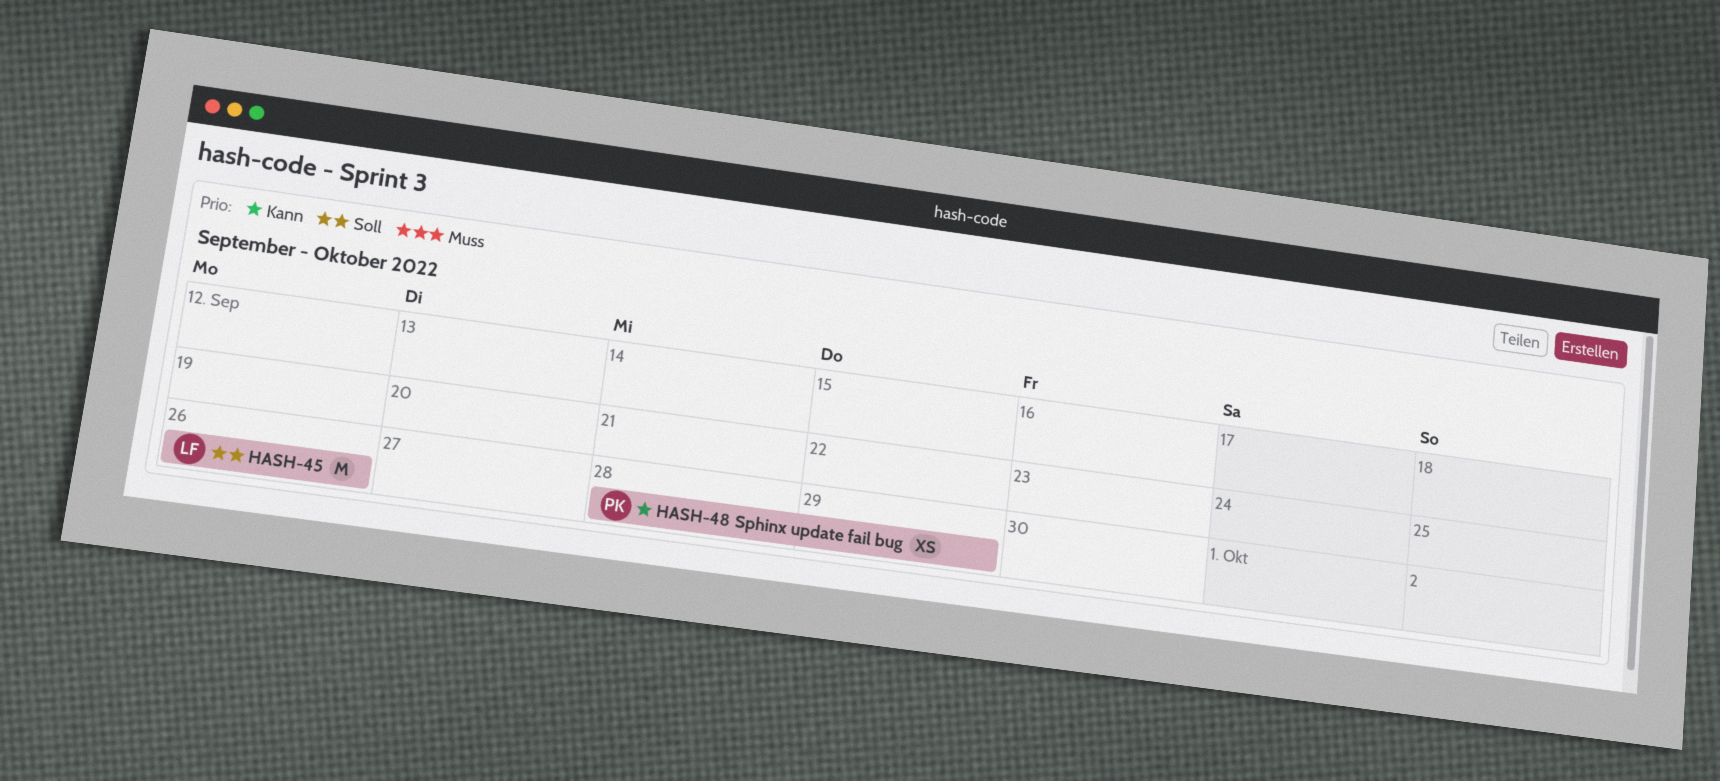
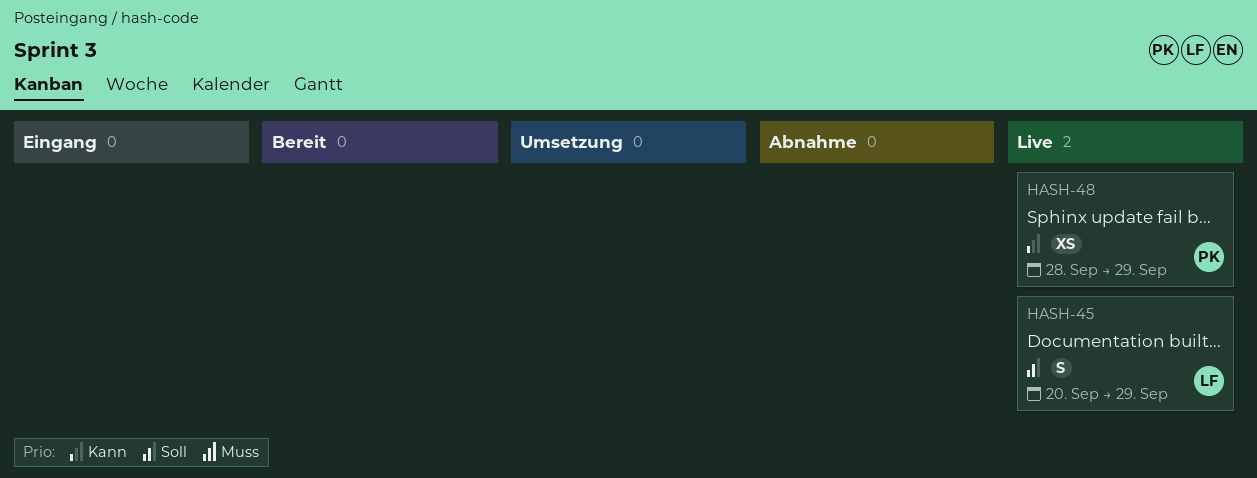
HASH-45, estimate: M -> S
HASH-45, start: Sep 26 -> Sep 20
HASH-45, due: Sep 26 -> Sep 29

